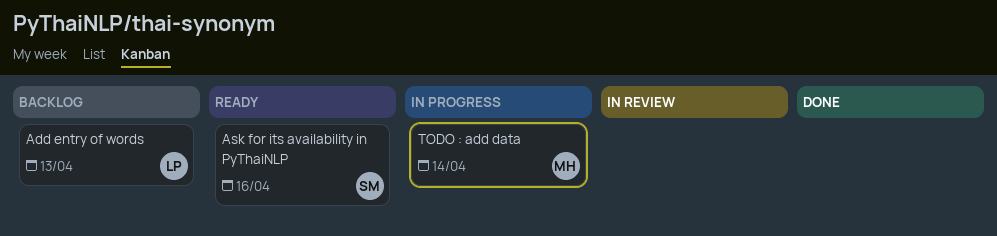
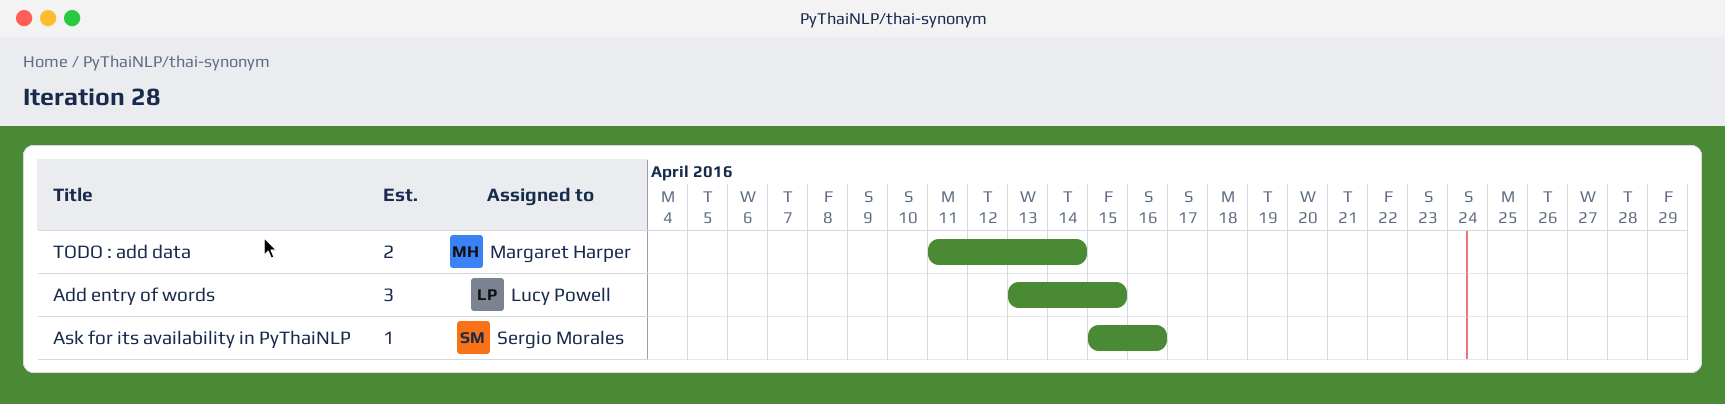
Add entry of words, due: Apr 13 -> Apr 15

